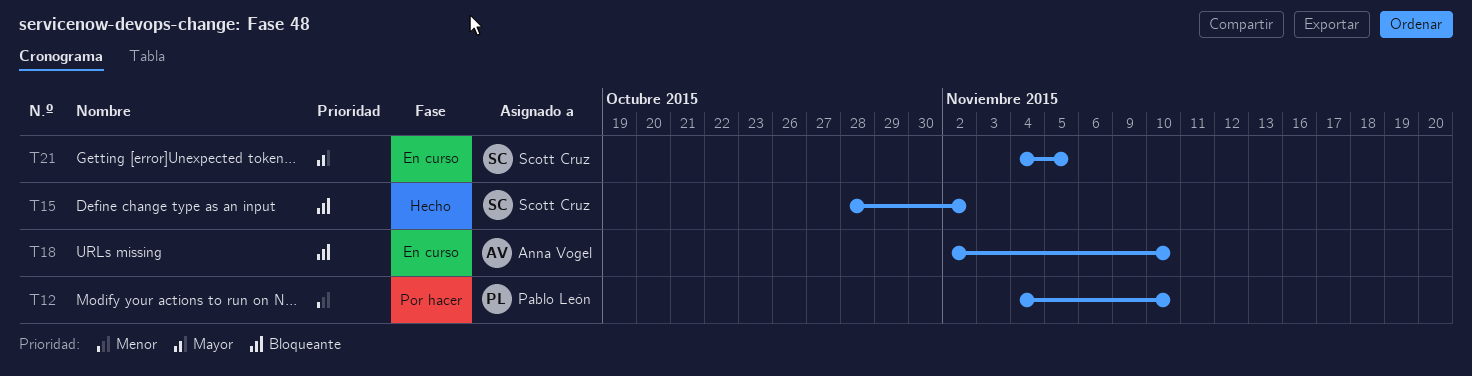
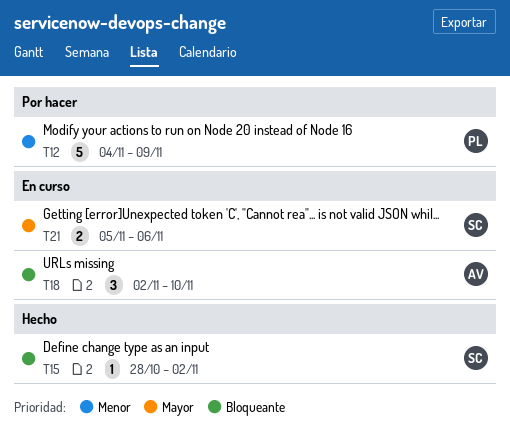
T12, due: Nov 10 -> Nov 9
T21, start: Nov 4 -> Nov 5
T21, due: Nov 5 -> Nov 6

